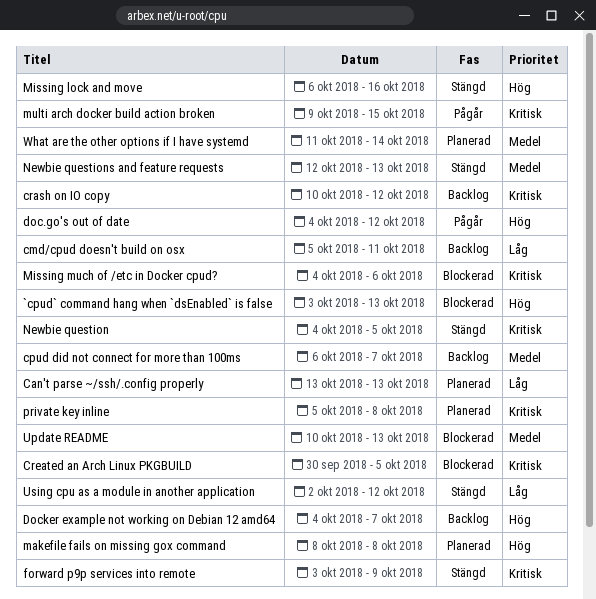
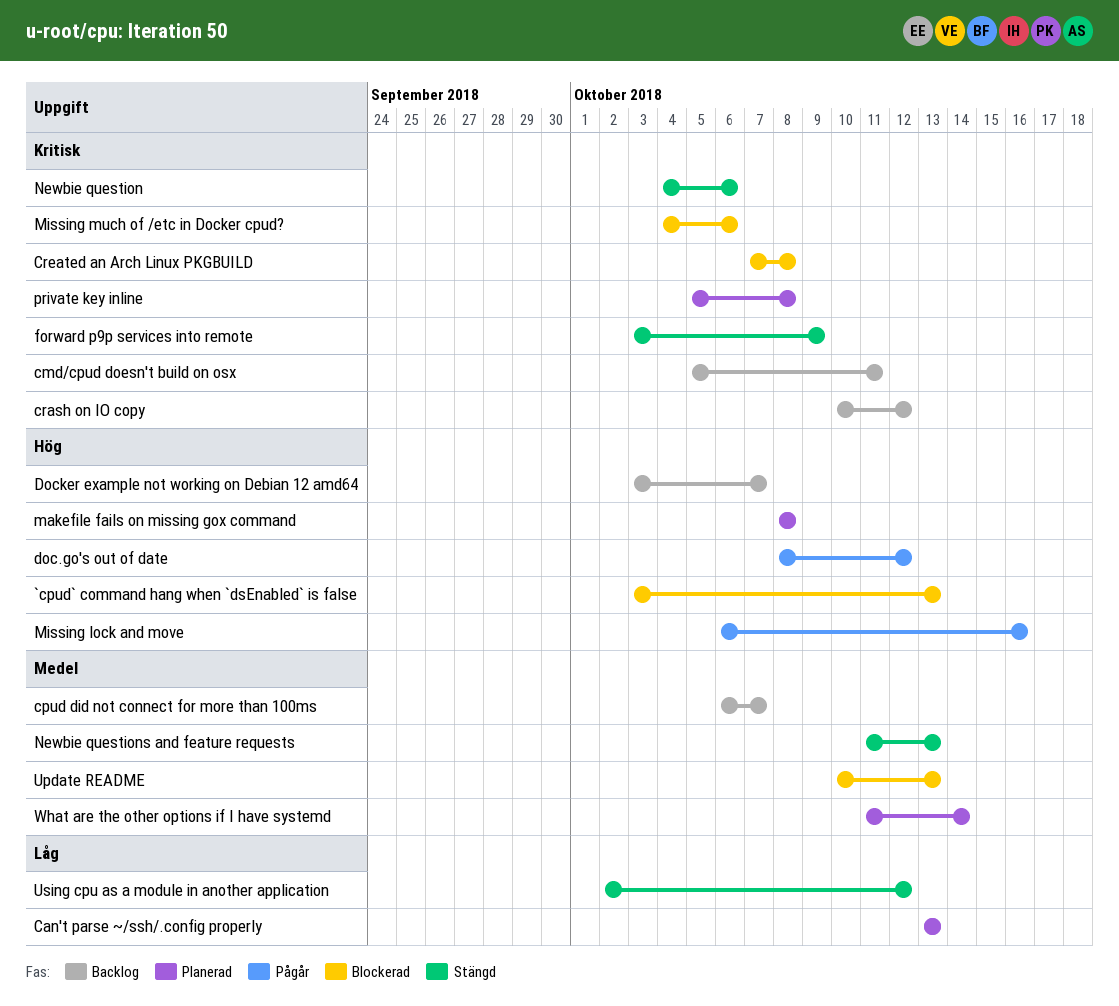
cmd/cpud doesn't build on osx, priority: Låg -> Kritisk
Created an Arch Linux PKGBUILD, start: Sep 30 -> Oct 7
Created an Arch Linux PKGBUILD, due: Oct 5 -> Oct 8
doc.go's out of date, start: Oct 4 -> Oct 8
Docker example not working on Debian 12 amd64, start: Oct 4 -> Oct 3
Missing lock and move, status: Stängd -> Pågår
multi arch docker build action broken: present -> none
Newbie question, due: Oct 5 -> Oct 6
Newbie questions and feature requests, start: Oct 12 -> Oct 11

